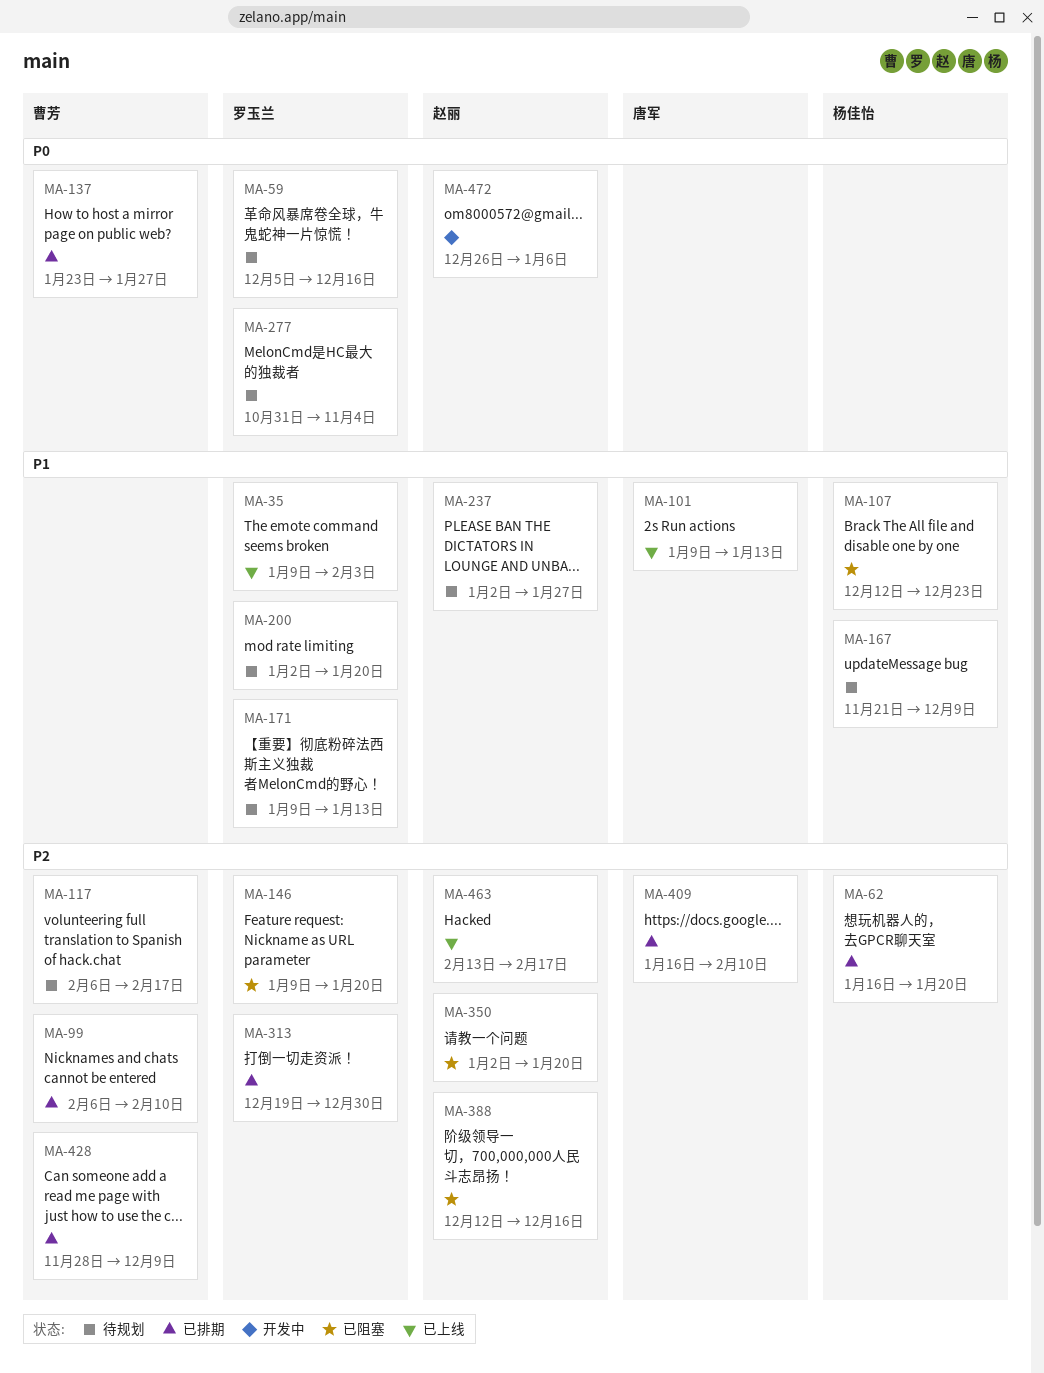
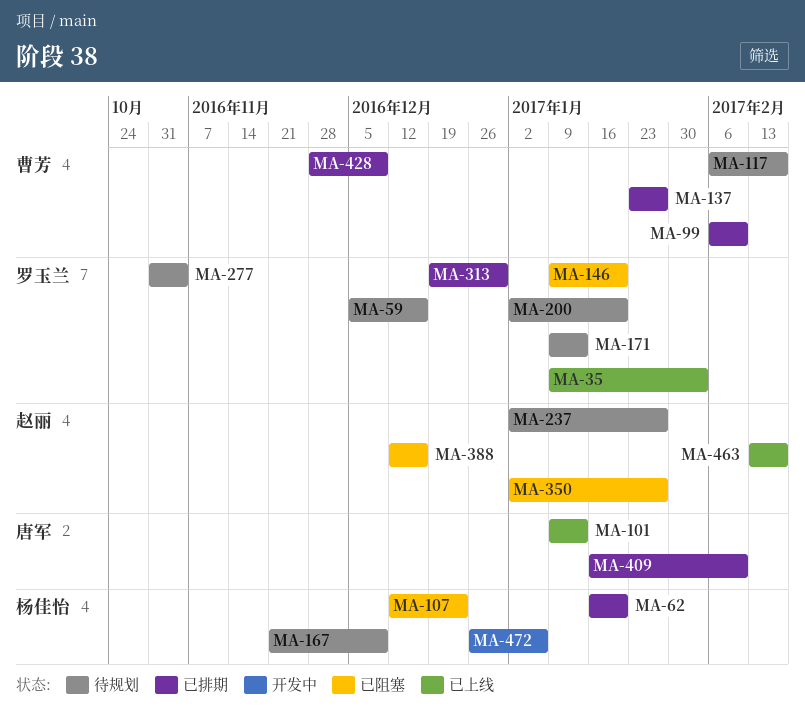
MA-350, due: Jan 20 -> Jan 27
MA-472, owner: 赵丽 -> 杨佳怡

